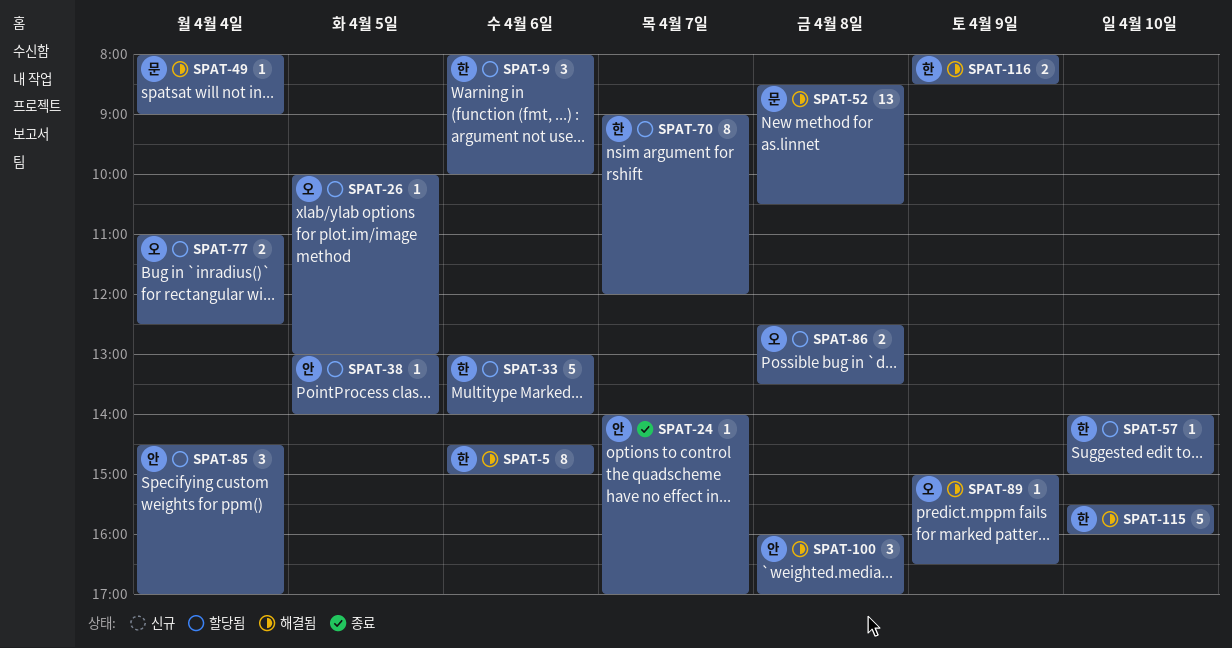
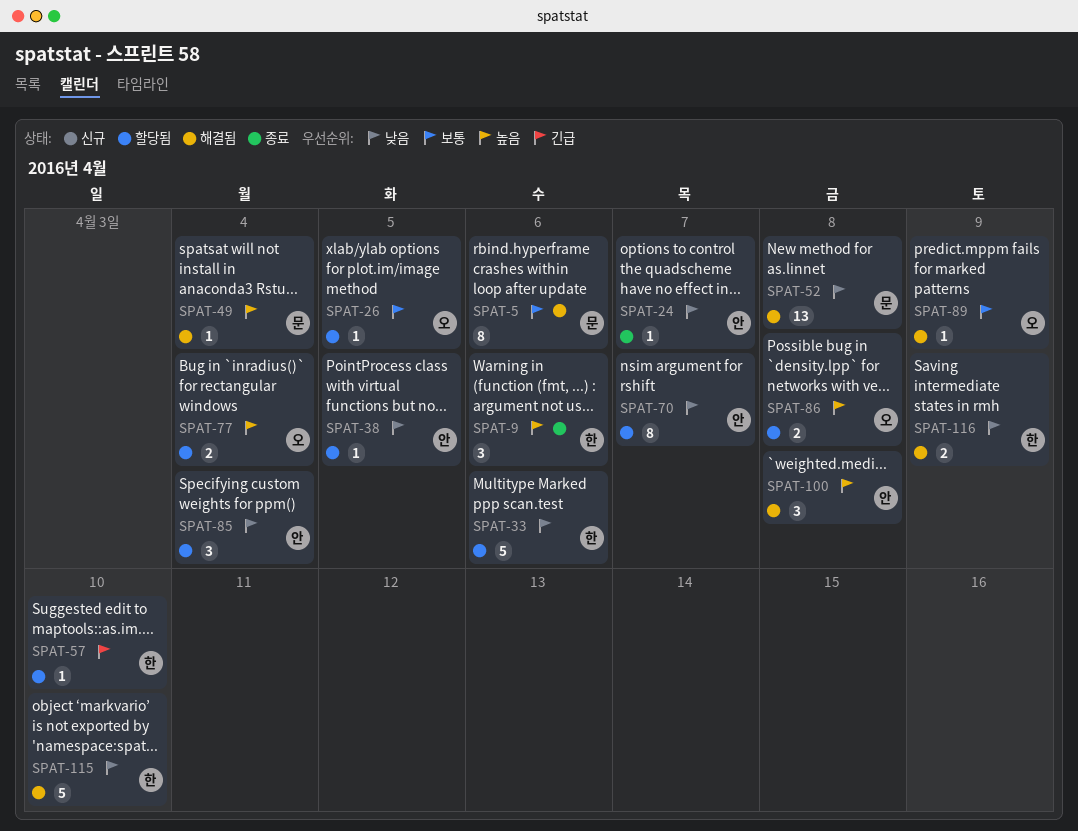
SPAT-5, owner: 한 -> 문
SPAT-9, status: 할당됨 -> 종료
SPAT-70, owner: 한 -> 안

